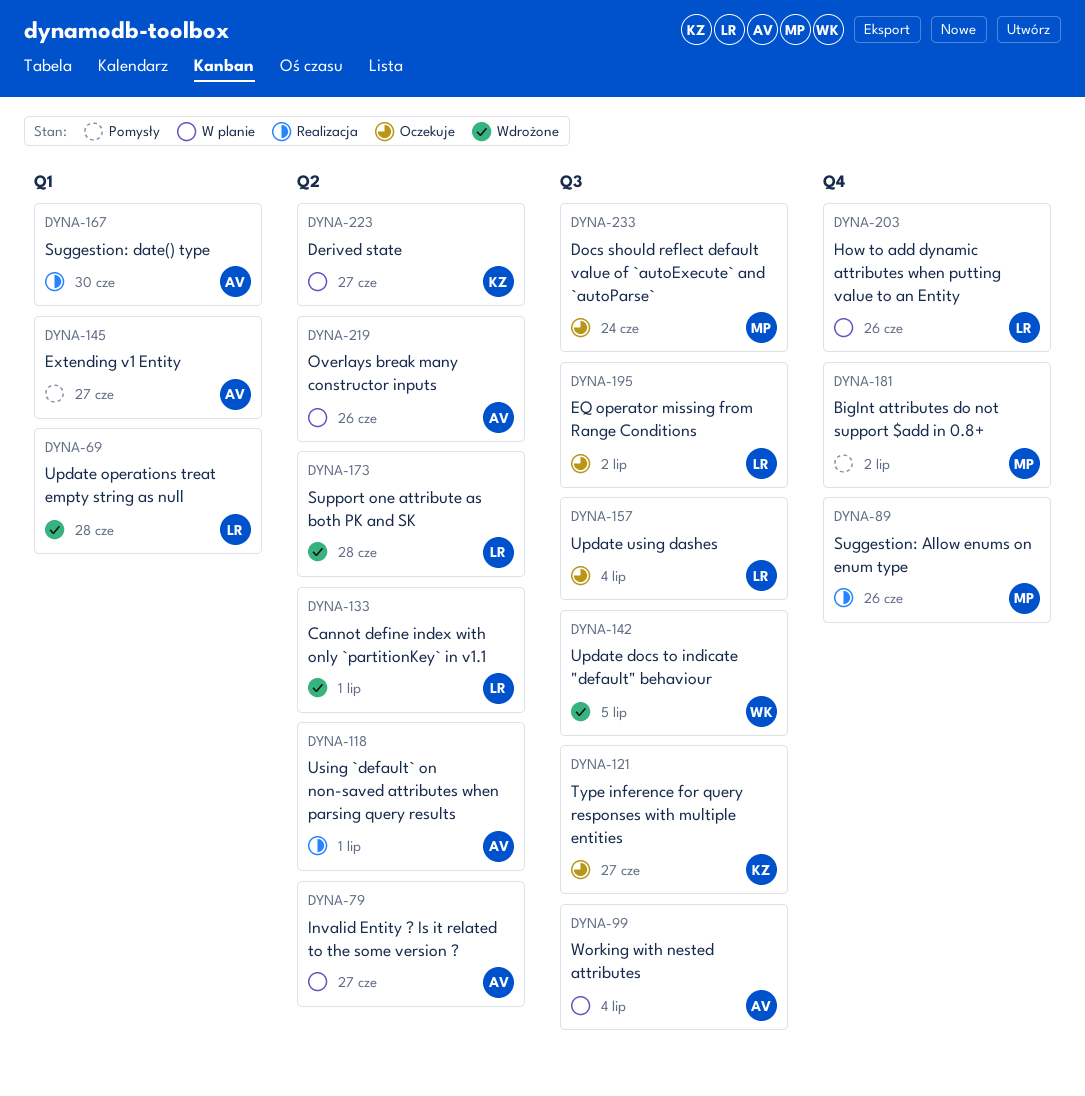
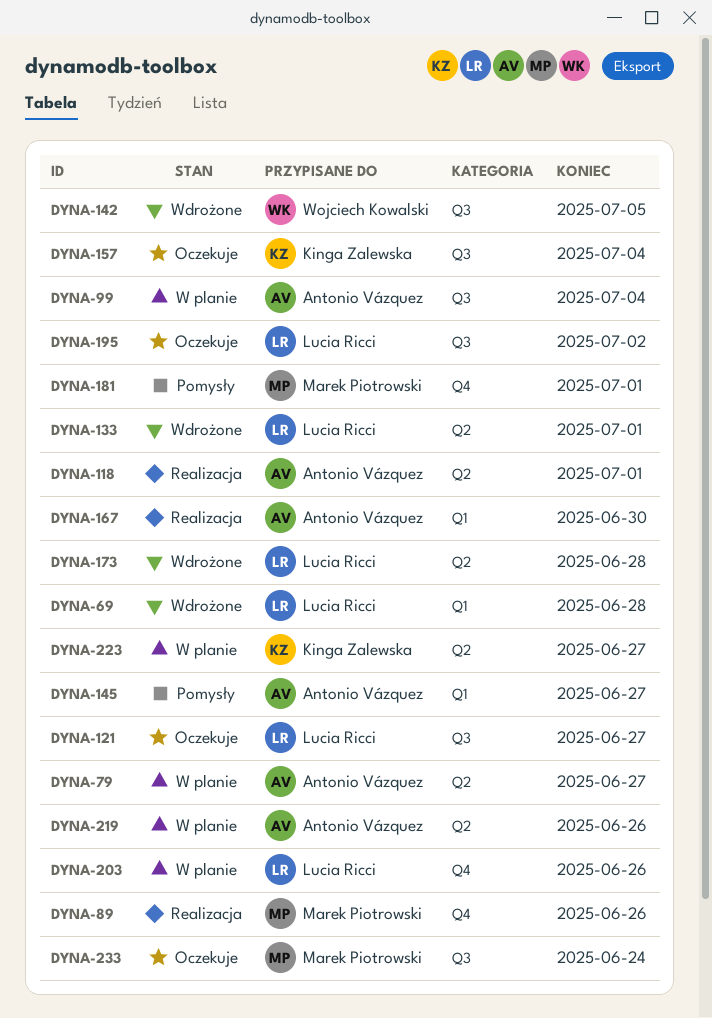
DYNA-121, owner: Kinga Zalewska -> Lucia Ricci
DYNA-157, owner: Lucia Ricci -> Kinga Zalewska
DYNA-181, due: Jul 2 -> Jul 1

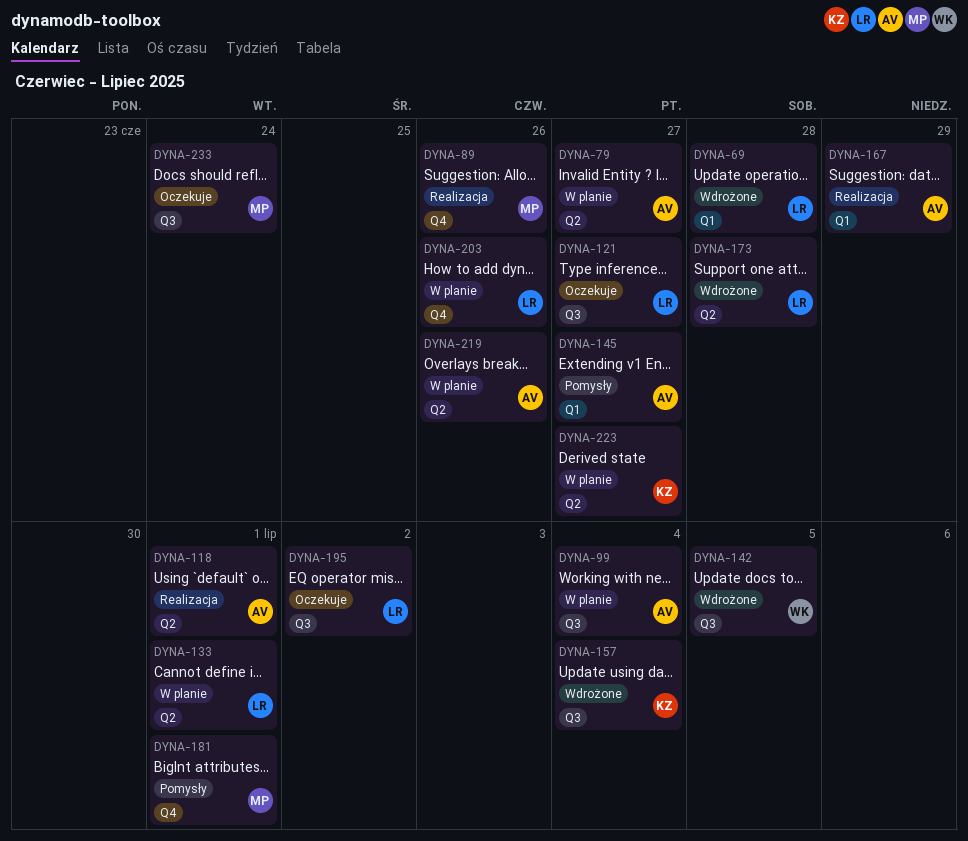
DYNA-133, status: Wdrożone -> W planie
DYNA-157, status: Oczekuje -> Wdrożone
DYNA-167, due: Jun 30 -> Jun 29

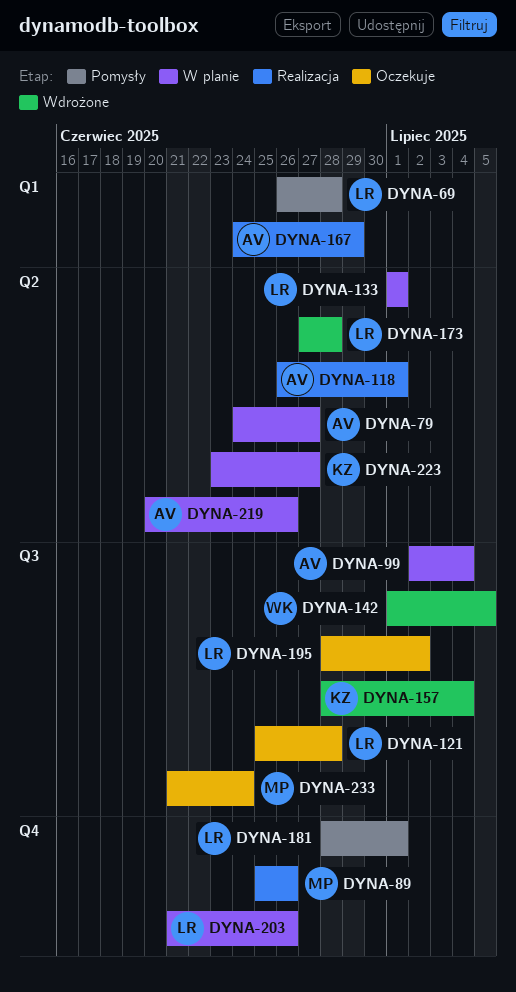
DYNA-69, status: Wdrożone -> Pomysły
DYNA-121, due: Jun 27 -> Jun 28
DYNA-145: present -> none
DYNA-181, owner: MP -> LR

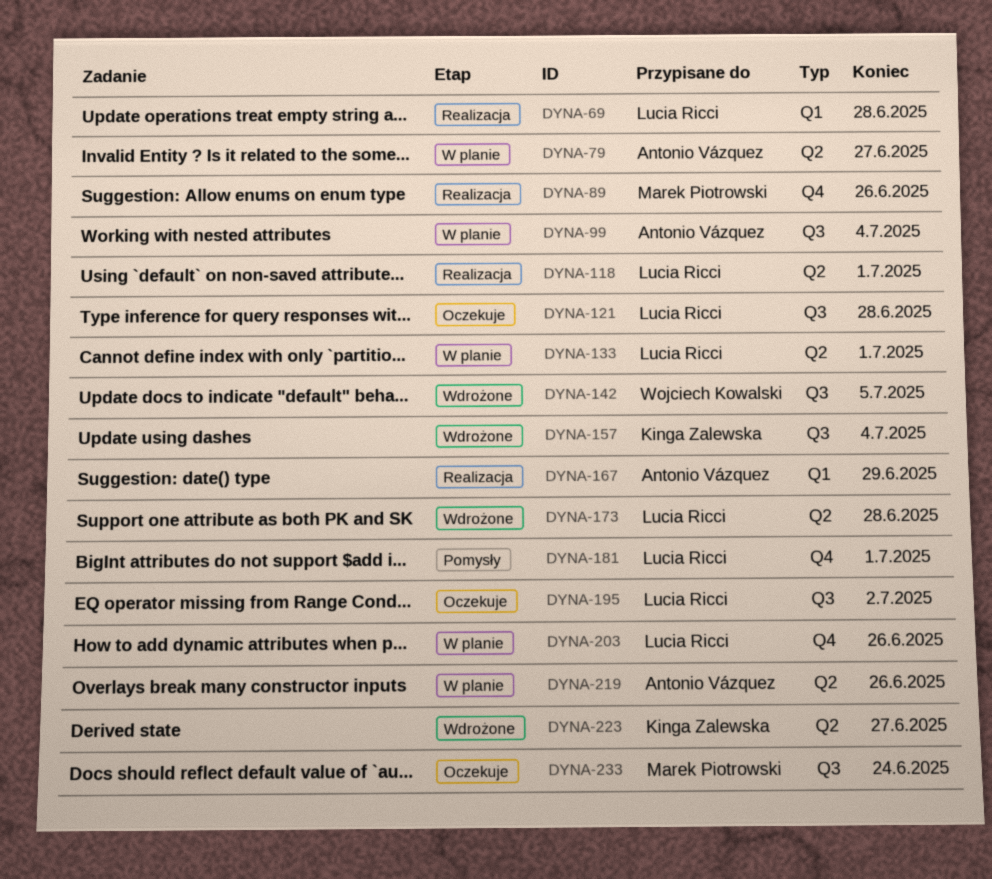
DYNA-69, status: Pomysły -> Realizacja
DYNA-118, owner: Antonio Vázquez -> Lucia Ricci
DYNA-223, status: W planie -> Wdrożone

